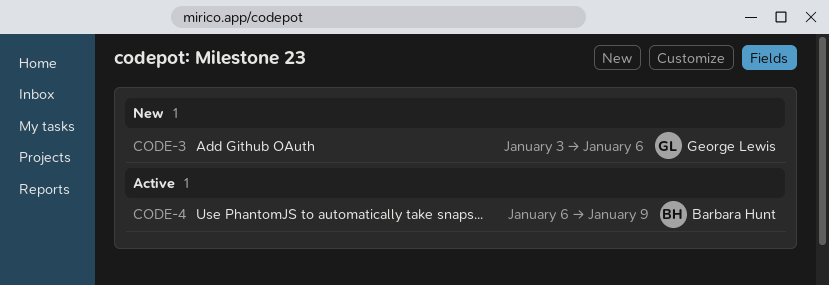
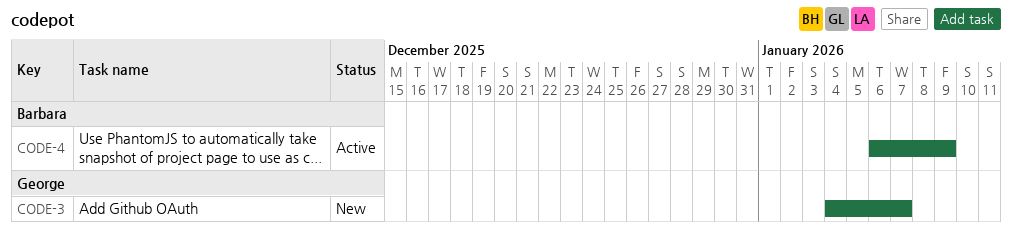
CODE-3, start: Jan 3 -> Jan 4
CODE-3, due: Jan 6 -> Jan 7

